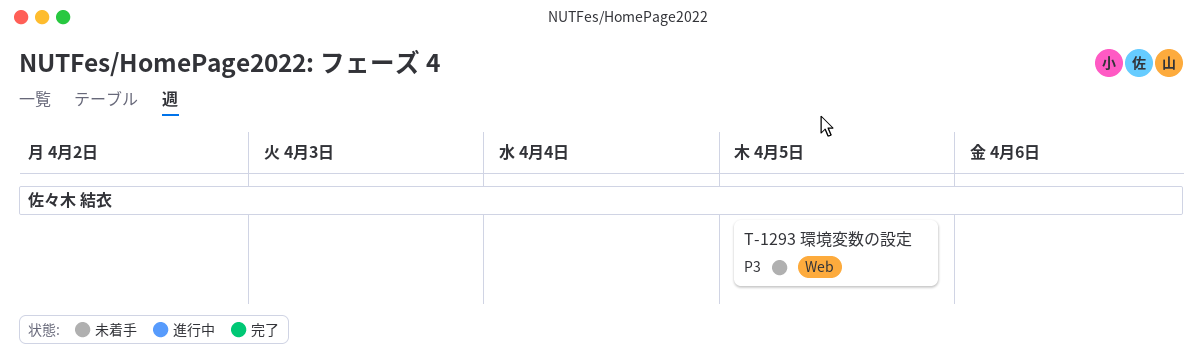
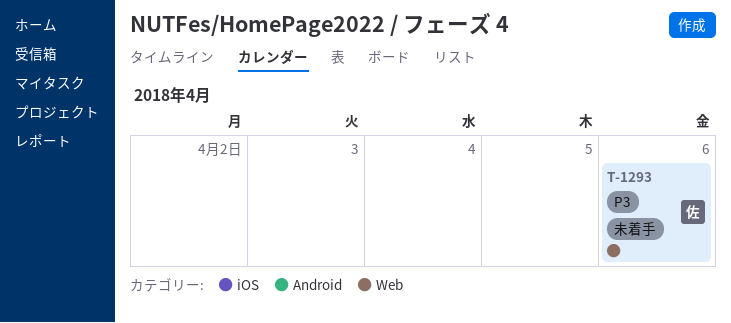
T-1293, due: Apr 5 -> Apr 6

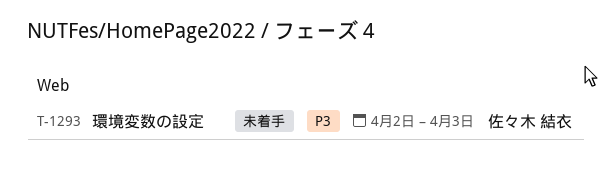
T-1293, due: Apr 6 -> Apr 3

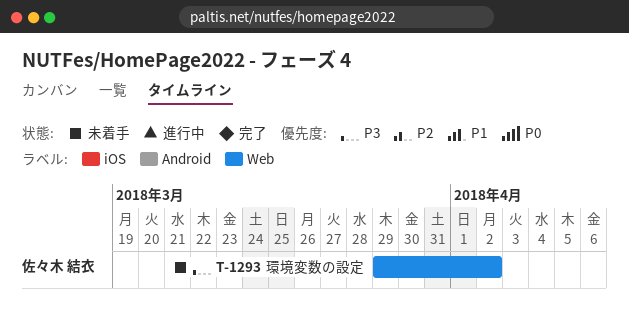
T-1293, start: Apr 2 -> Mar 29
T-1293, due: Apr 3 -> Apr 2

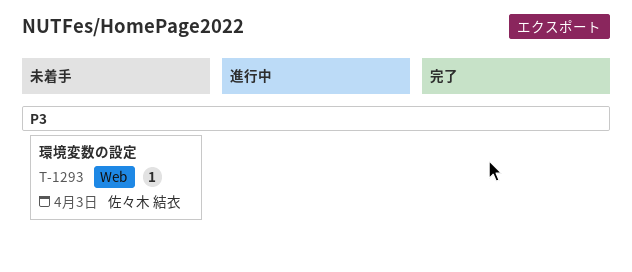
T-1293, due: Apr 2 -> Apr 3

